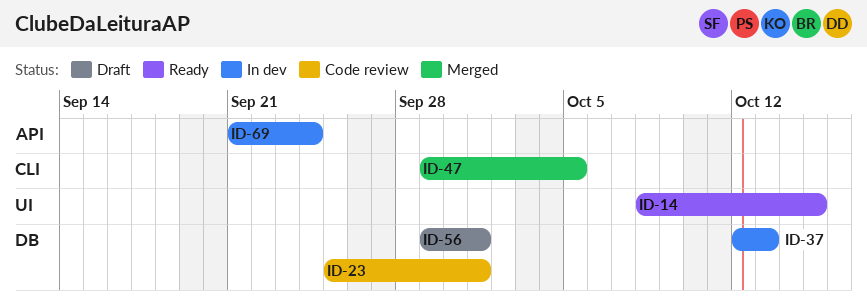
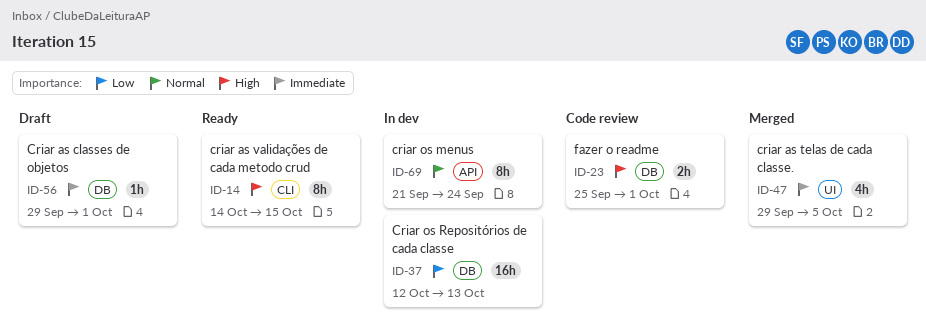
ID-14, label: UI -> CLI
ID-14, start: Oct 8 -> Oct 14
ID-47, label: CLI -> UI

